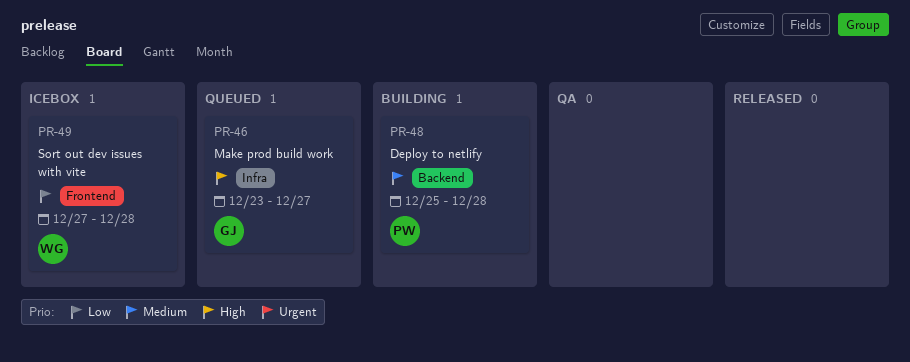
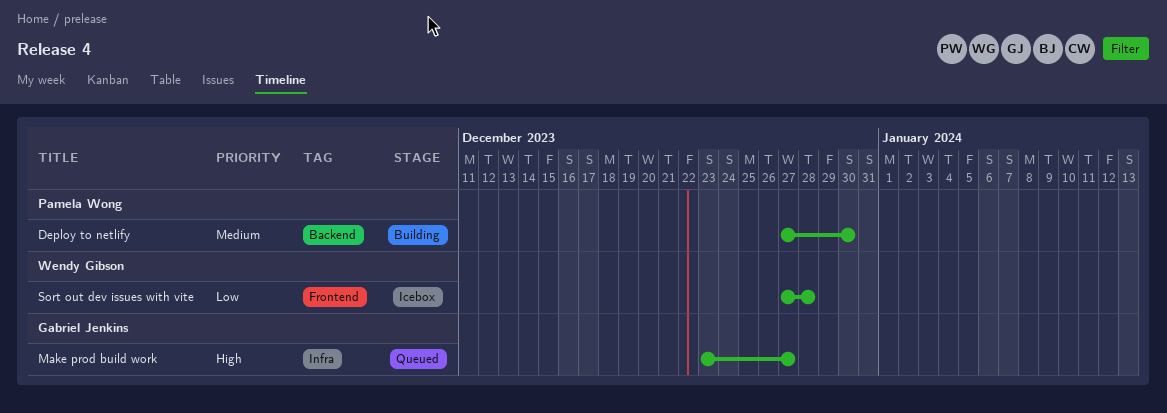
Deploy to netlify, start: Dec 25 -> Dec 27
Deploy to netlify, due: Dec 28 -> Dec 30

